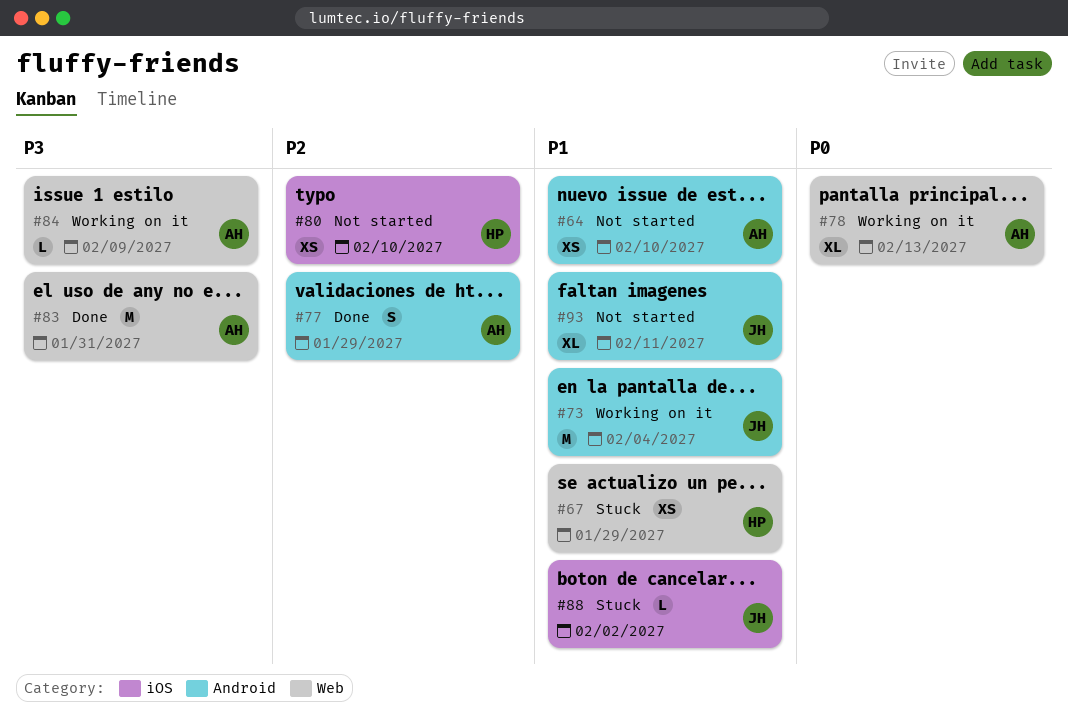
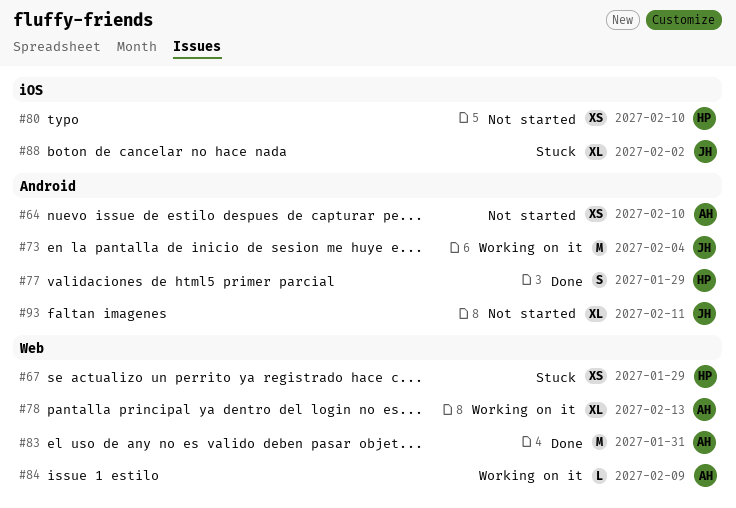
#77, owner: AH -> HP
#88, estimate: L -> XL

